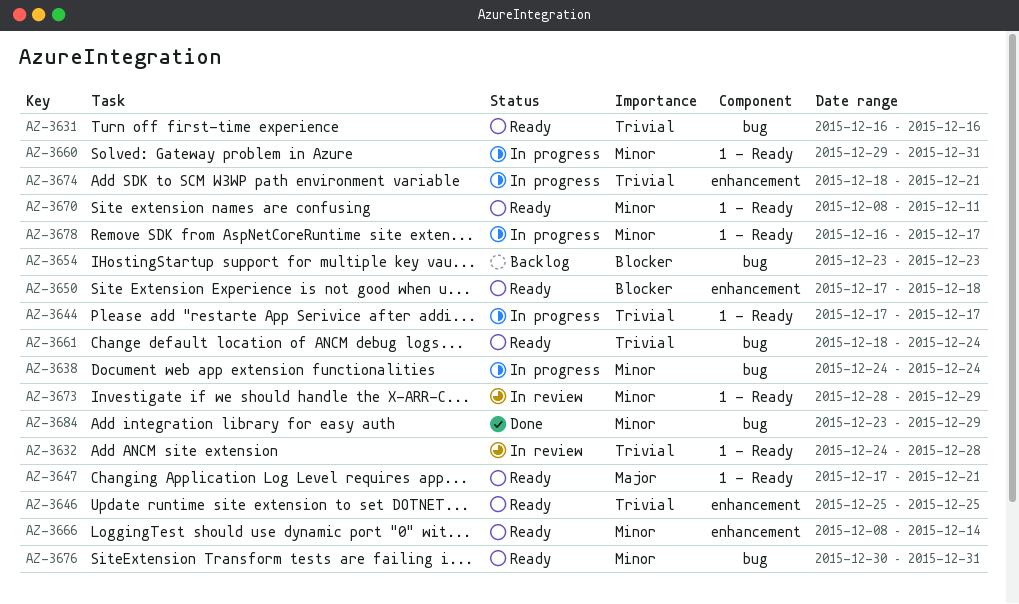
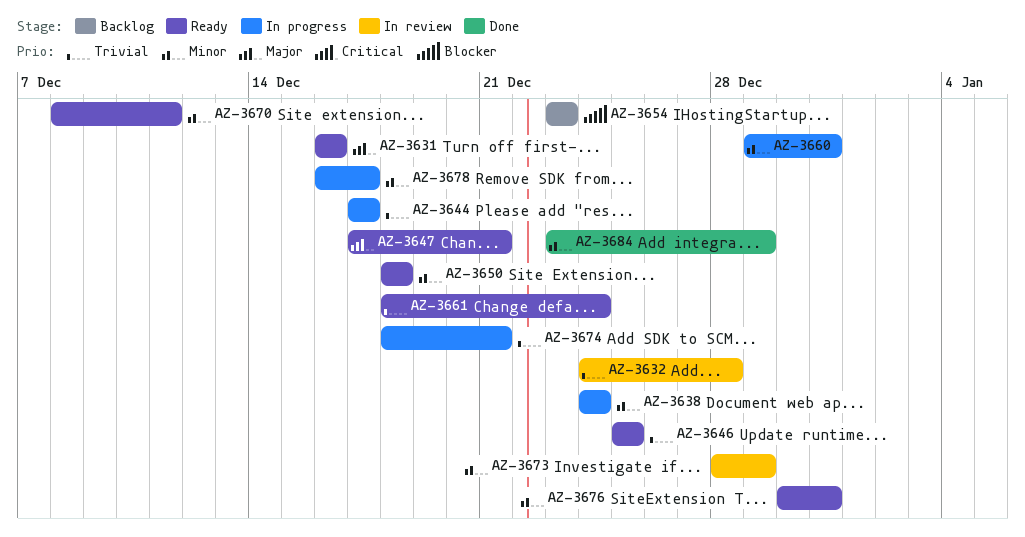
AZ-3631, priority: Trivial -> Major
AZ-3650, priority: Blocker -> Minor
AZ-3650, start: Dec 17 -> Dec 18
AZ-3666: present -> none

